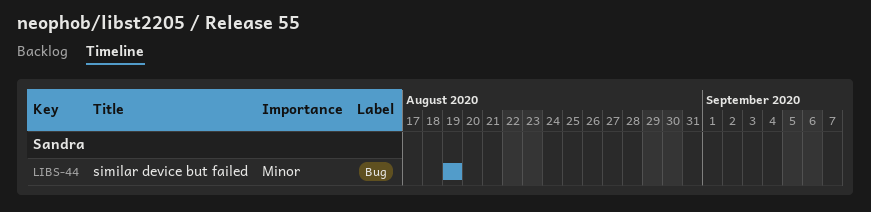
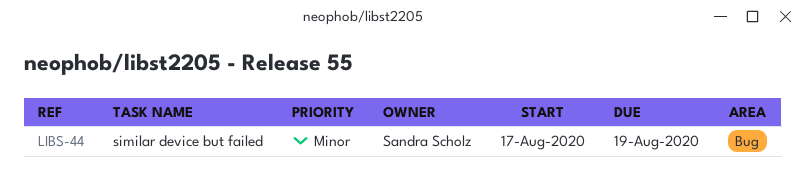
LIBS-44, start: Aug 19 -> Aug 17

